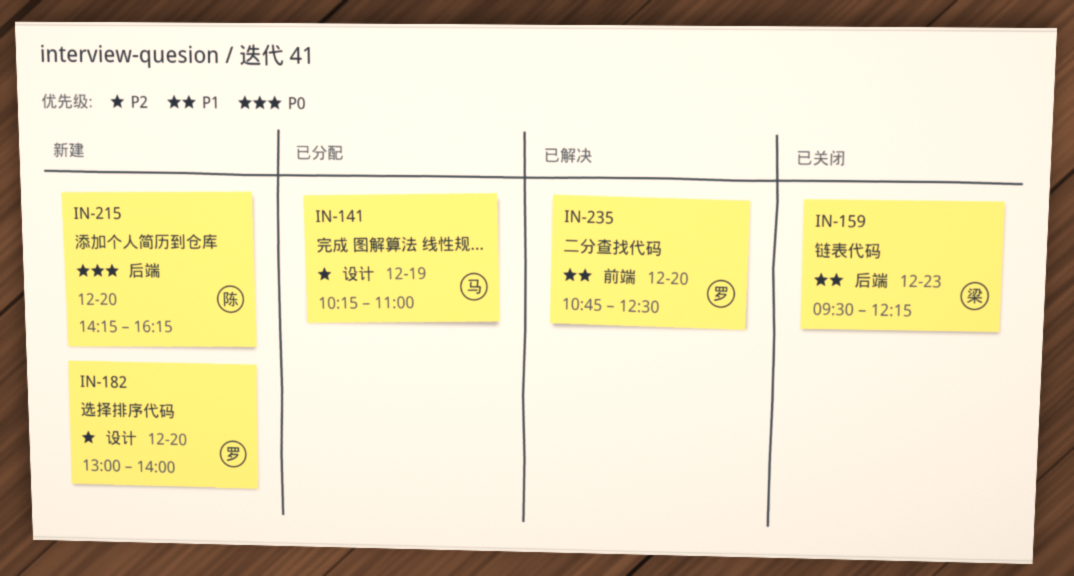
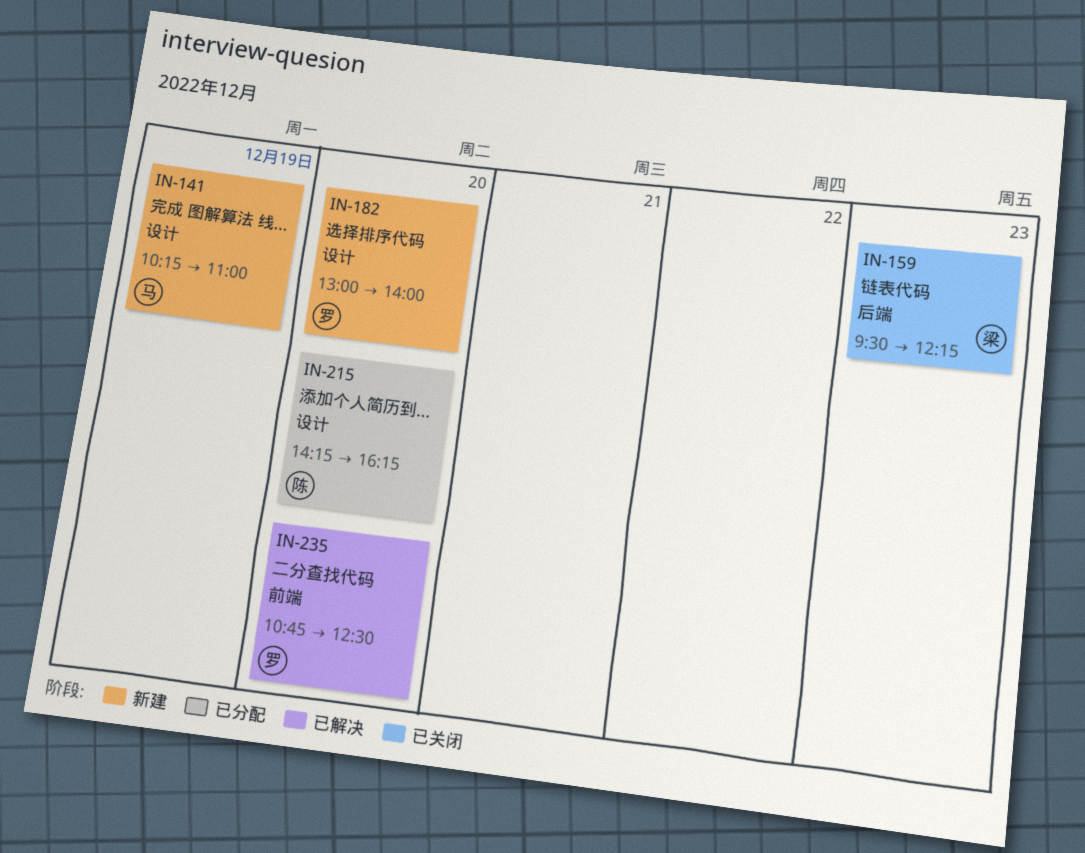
IN-141, status: 已分配 -> 新建
IN-215, status: 新建 -> 已分配
IN-215, label: 后端 -> 设计

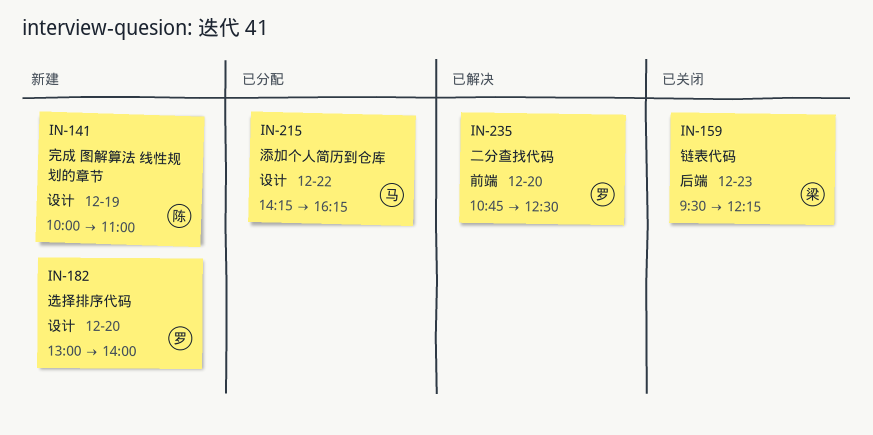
IN-141, owner: 马 -> 陈
IN-141, begins: 10:15 -> 10:00
IN-215, owner: 陈 -> 马
IN-215, day: Dec 20 -> Dec 22

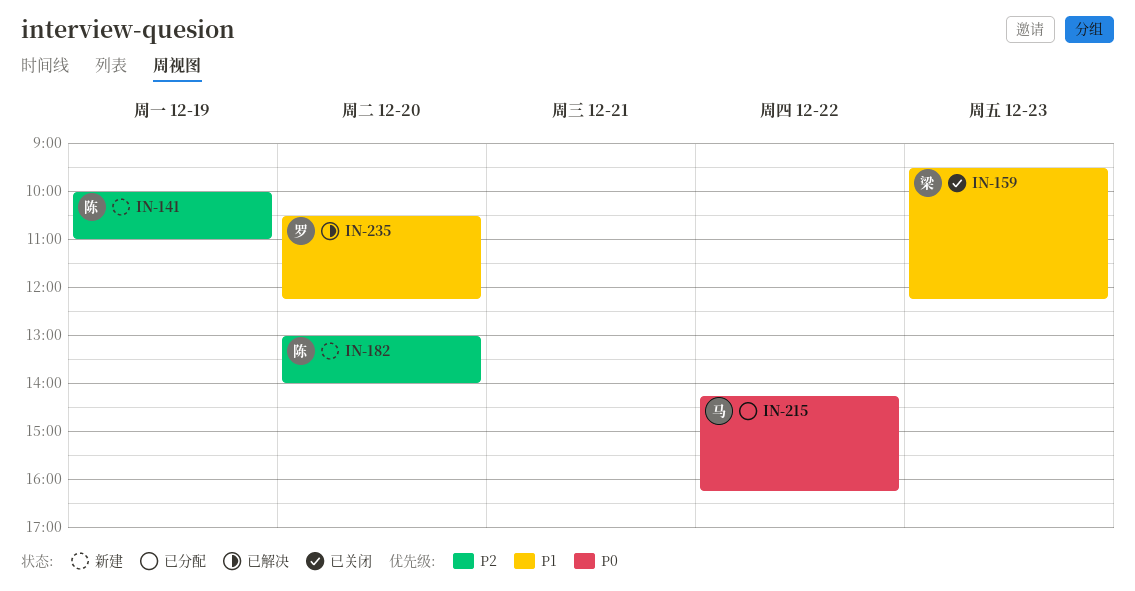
IN-182, owner: 罗 -> 陈
IN-235, begins: 10:45 -> 10:30
IN-235, ends: 12:30 -> 12:15

